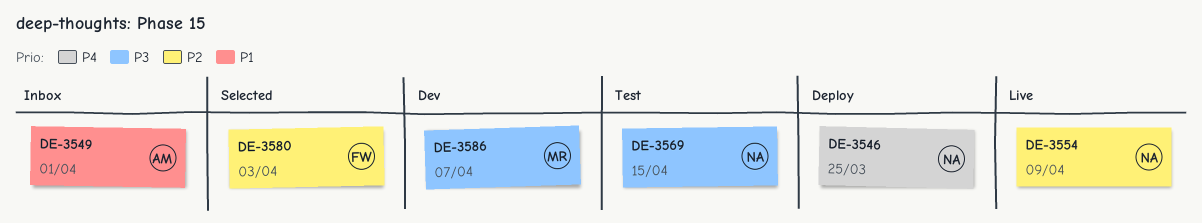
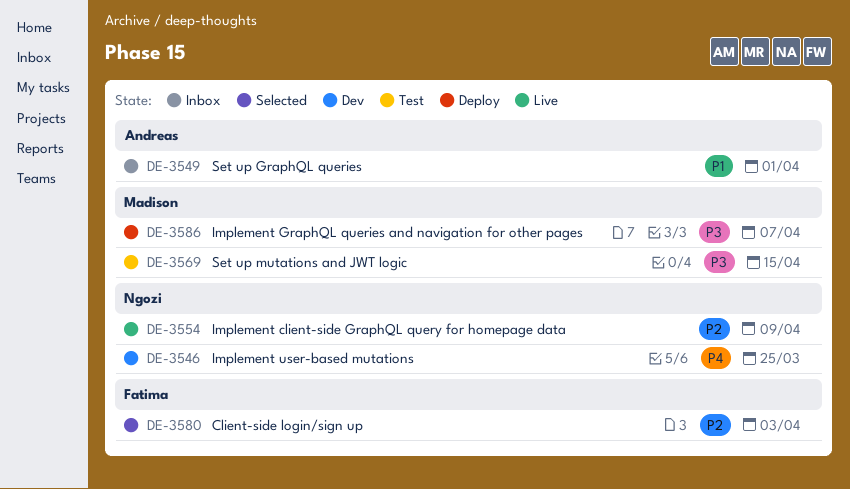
DE-3546, status: Deploy -> Dev
DE-3569, owner: Ngozi -> Madison
DE-3586, status: Dev -> Deploy

